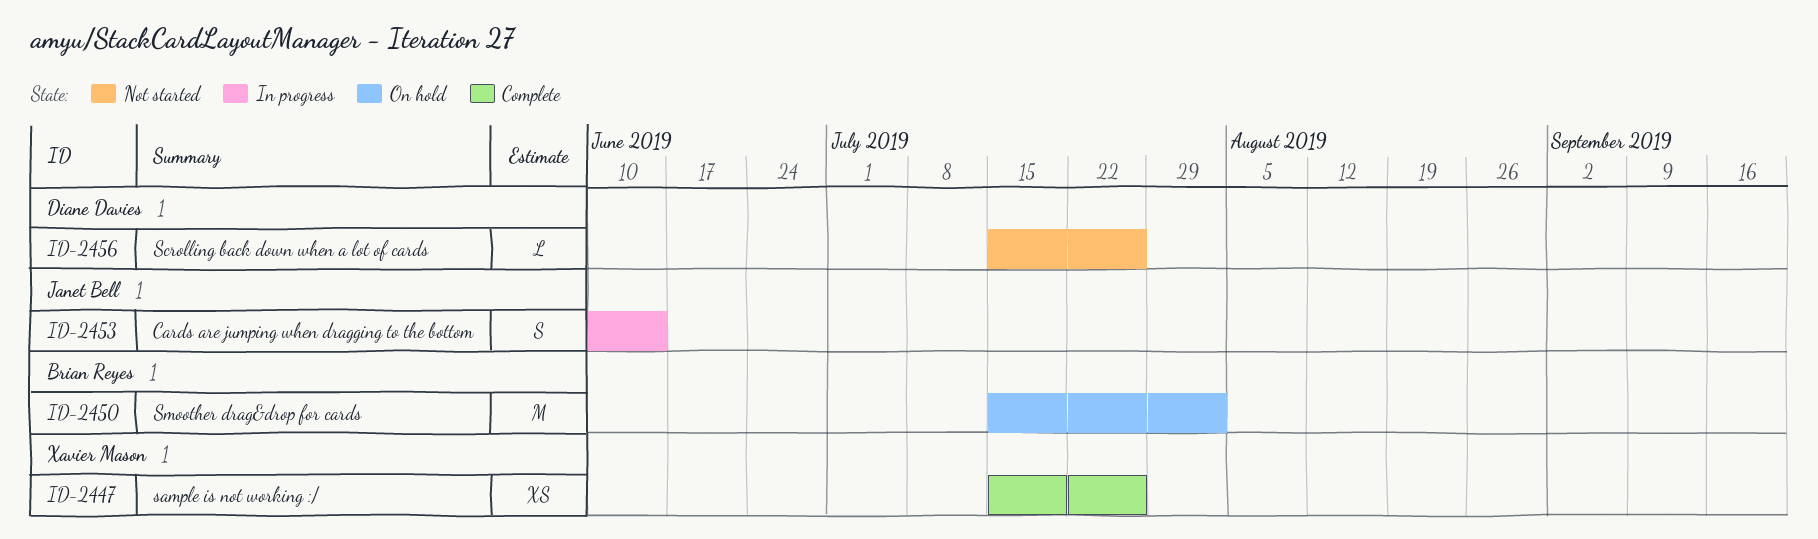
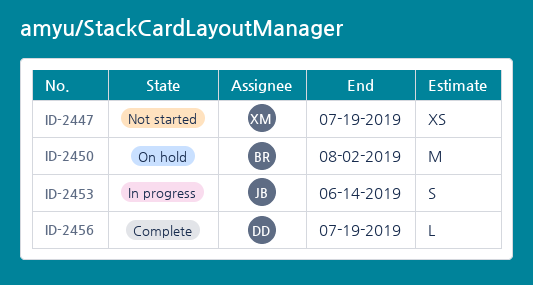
ID-2447, status: Complete -> Not started
ID-2447, due: Jul 26 -> Jul 19
ID-2456, status: Not started -> Complete
ID-2456, due: Jul 26 -> Jul 19

